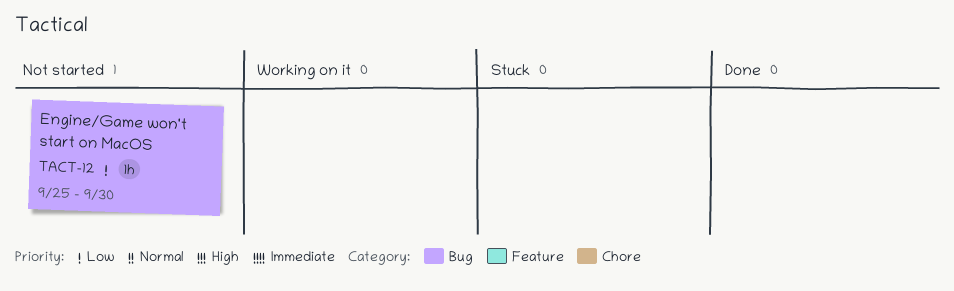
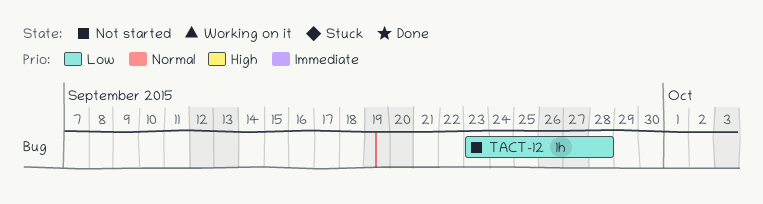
TACT-12, start: Sep 25 -> Sep 23
TACT-12, due: Sep 30 -> Sep 28

